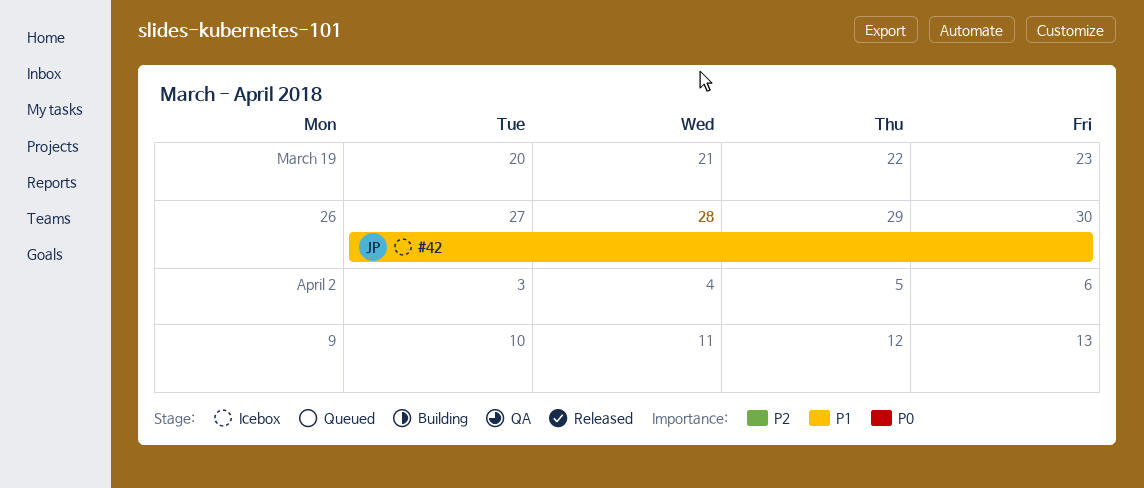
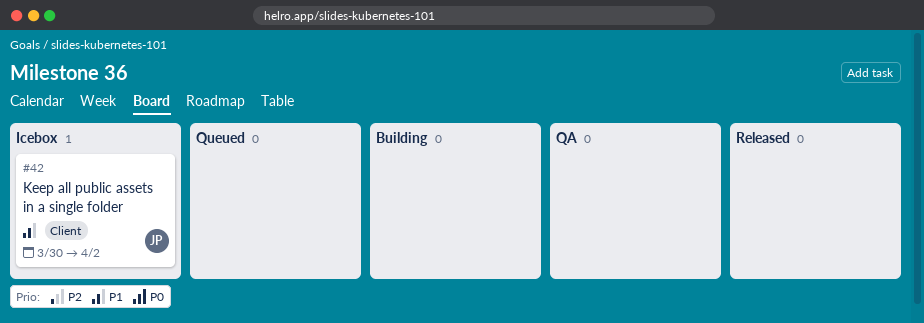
#42, start: Mar 27 -> Mar 30
#42, due: Mar 30 -> Apr 2

